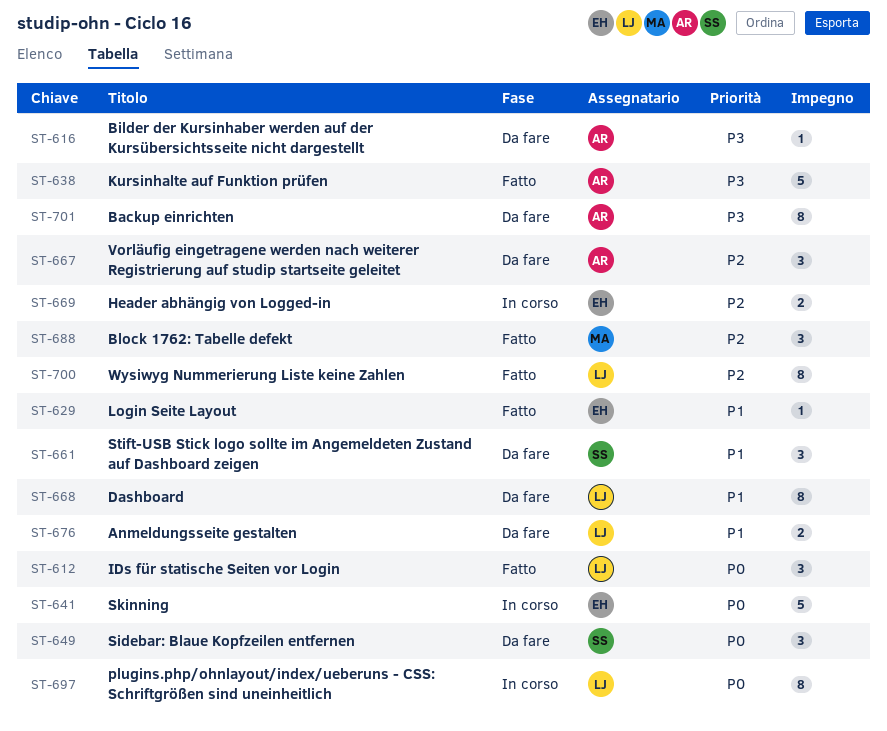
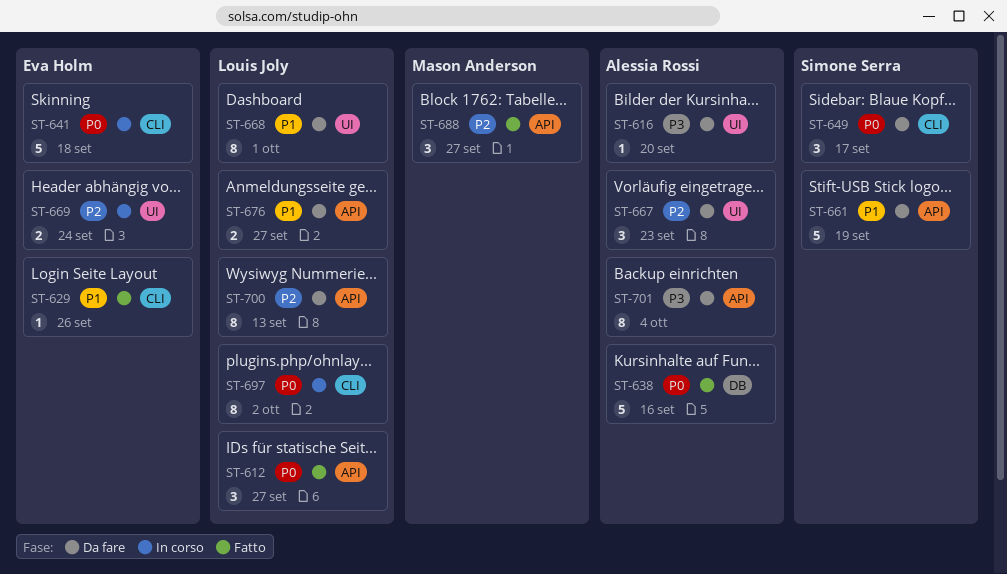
ST-638, priority: P3 -> P0
ST-661, estimate: 3 -> 5
ST-700, status: Fatto -> Da fare

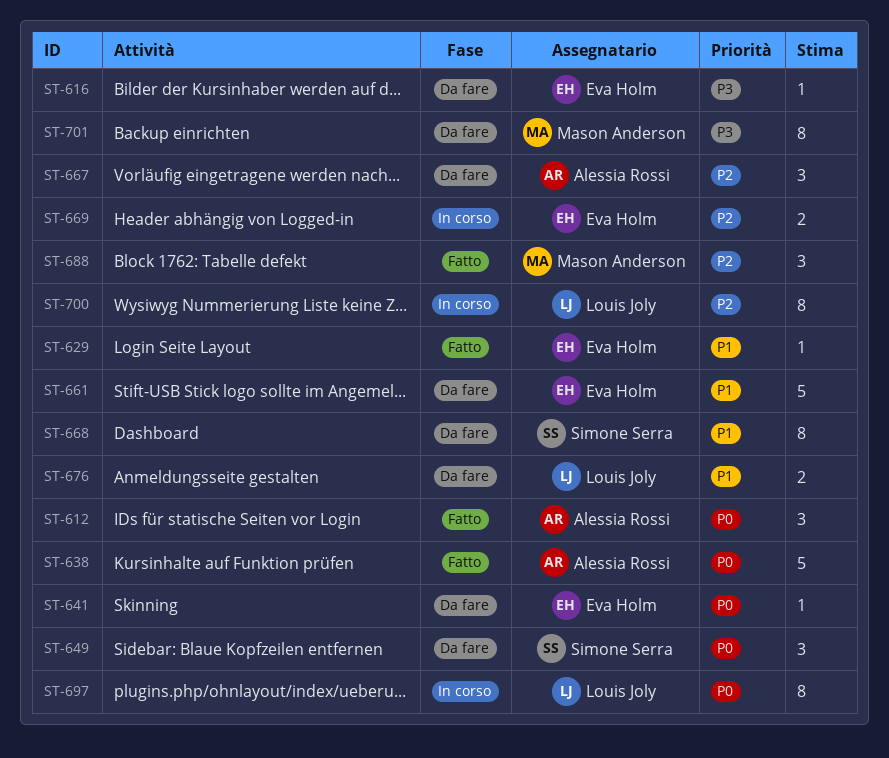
ST-612, owner: Louis Joly -> Alessia Rossi
ST-616, owner: Alessia Rossi -> Eva Holm
ST-641, status: In corso -> Da fare
ST-641, estimate: 5 -> 1
ST-661, owner: Simone Serra -> Eva Holm
ST-668, owner: Louis Joly -> Simone Serra
ST-700, status: Da fare -> In corso
ST-701, owner: Alessia Rossi -> Mason Anderson

